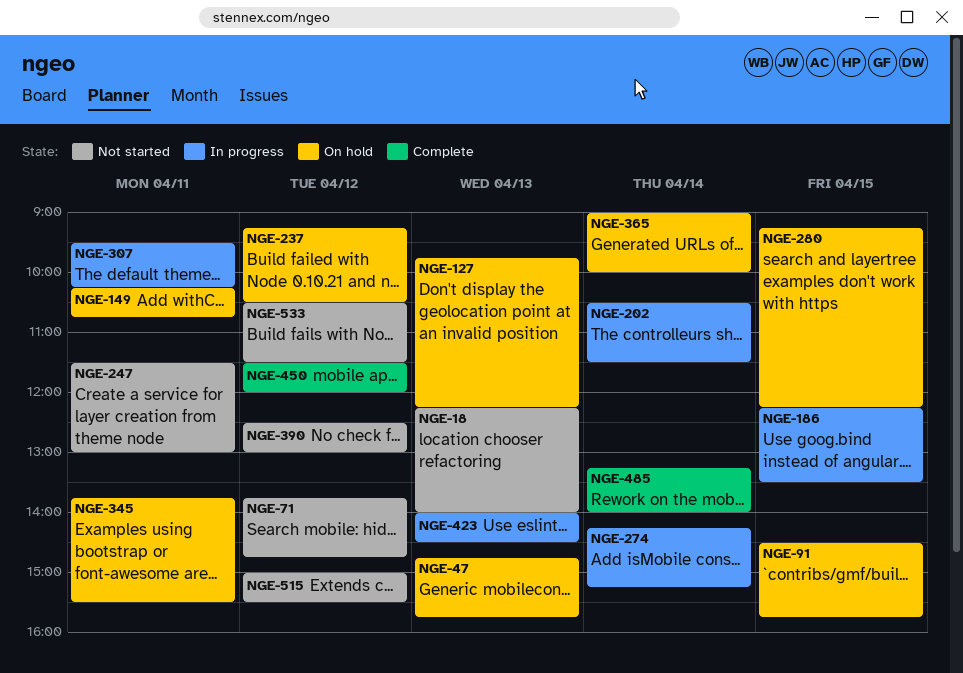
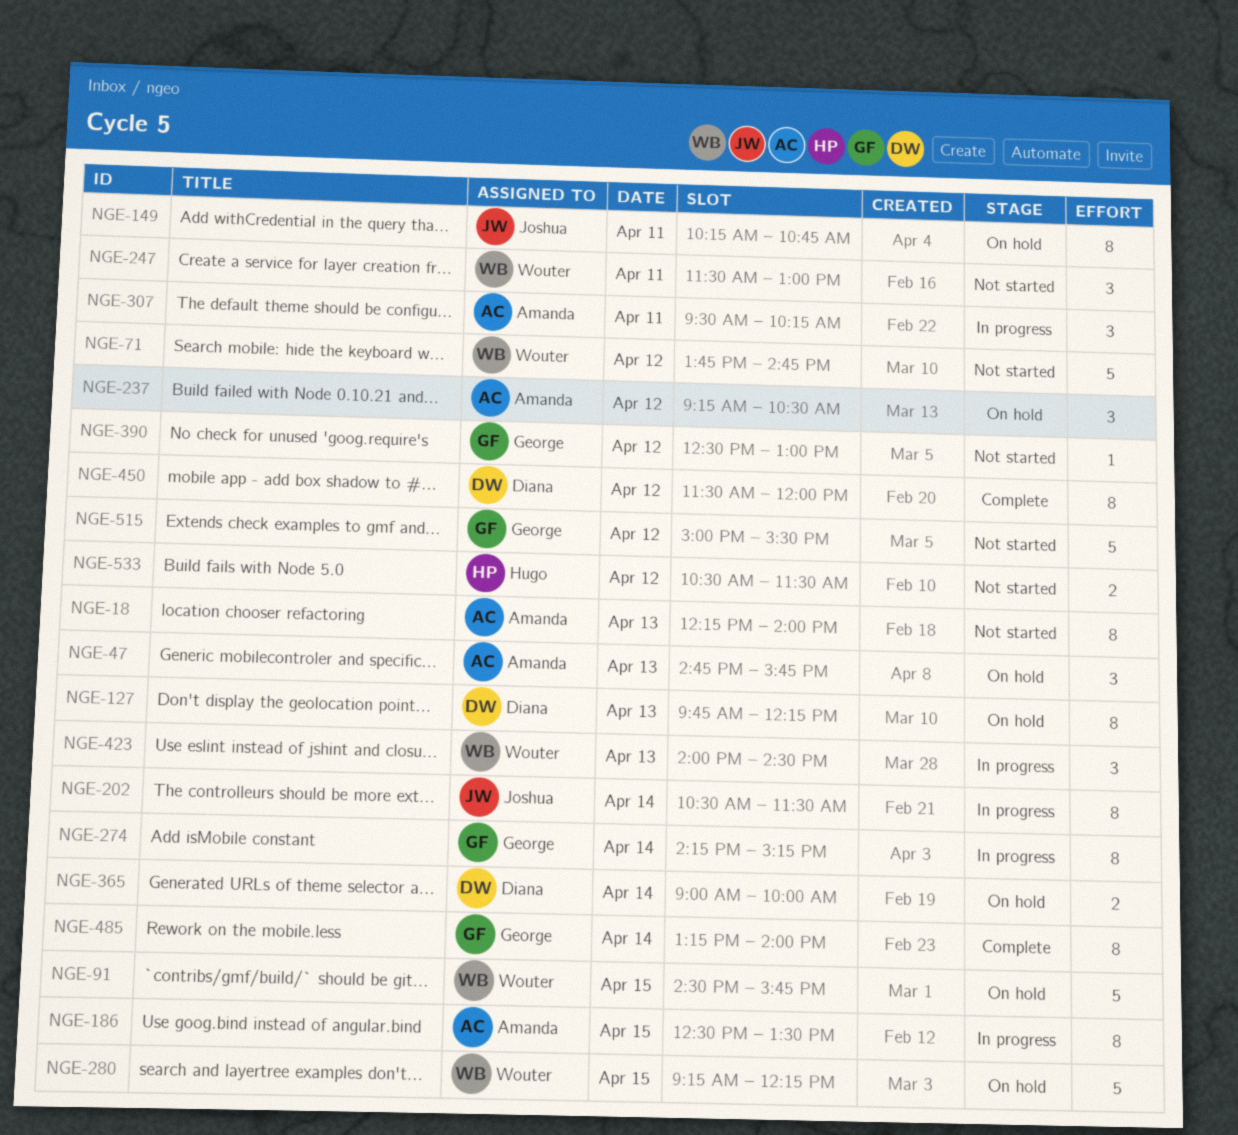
NGE-186, begins: 12:15 -> 12:30
NGE-345: present -> none

